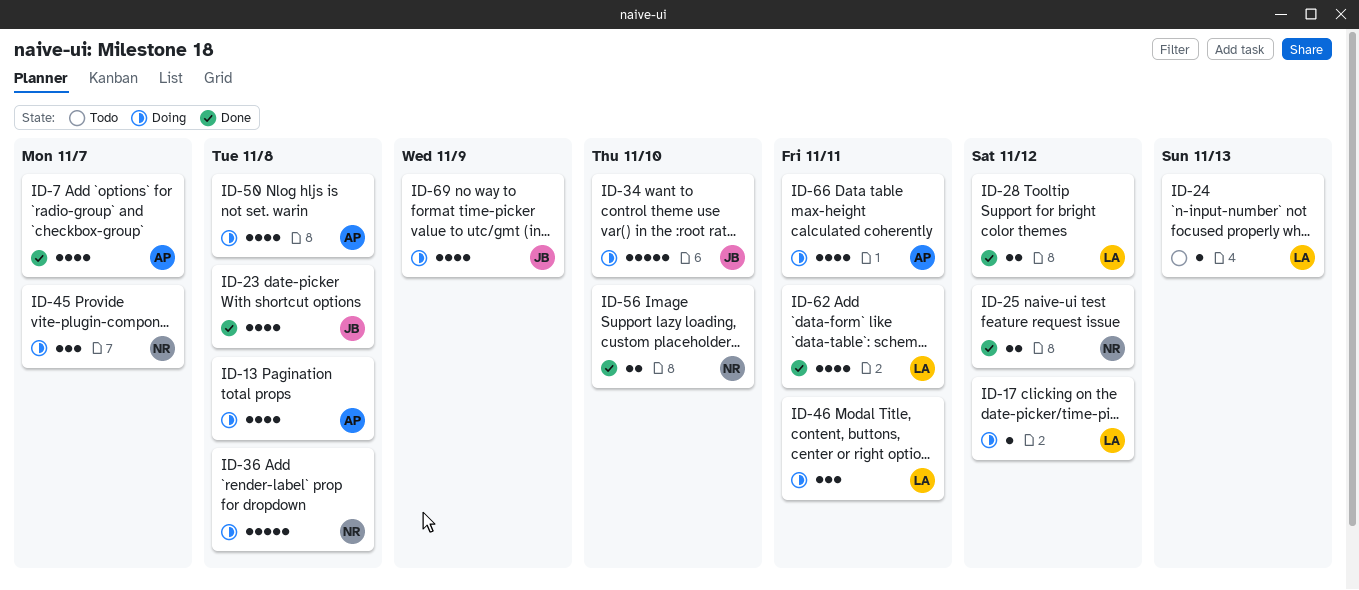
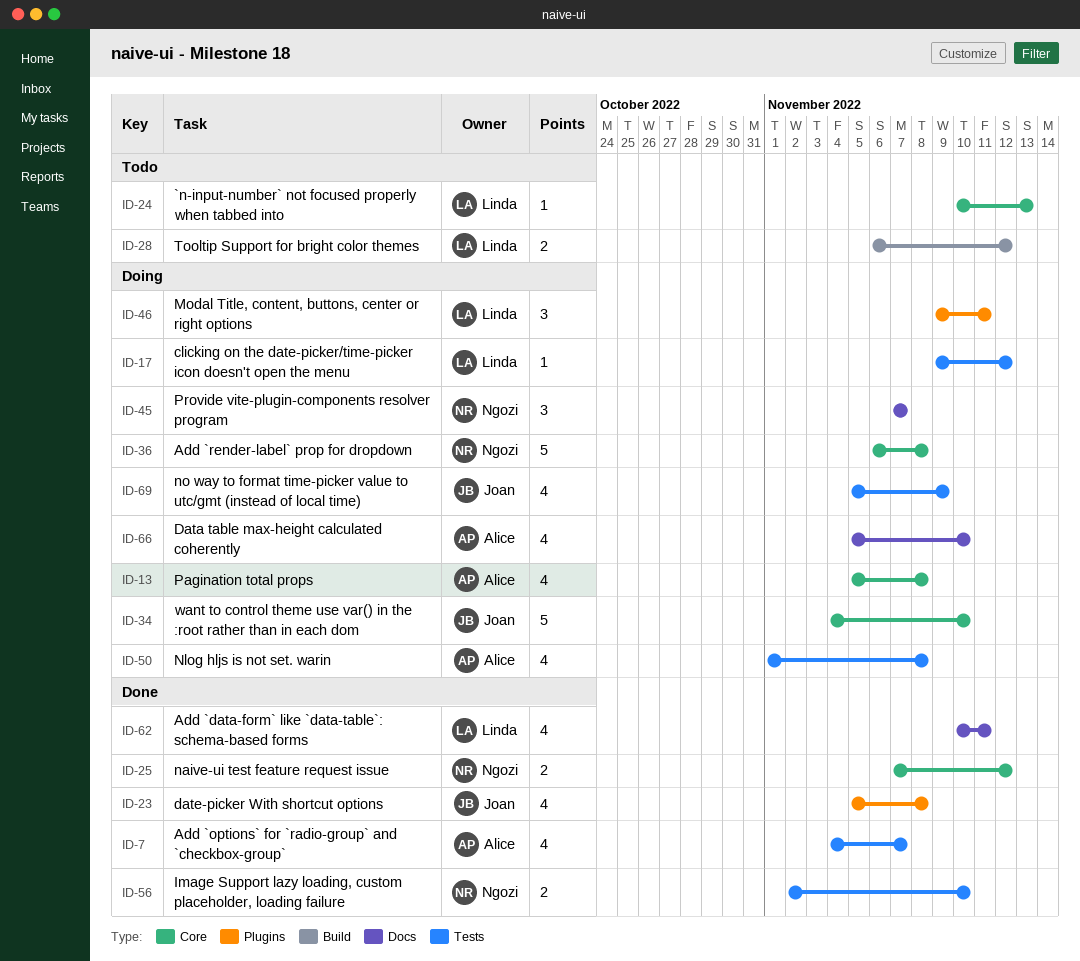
ID-28, status: Done -> Todo
ID-66, due: Nov 11 -> Nov 10

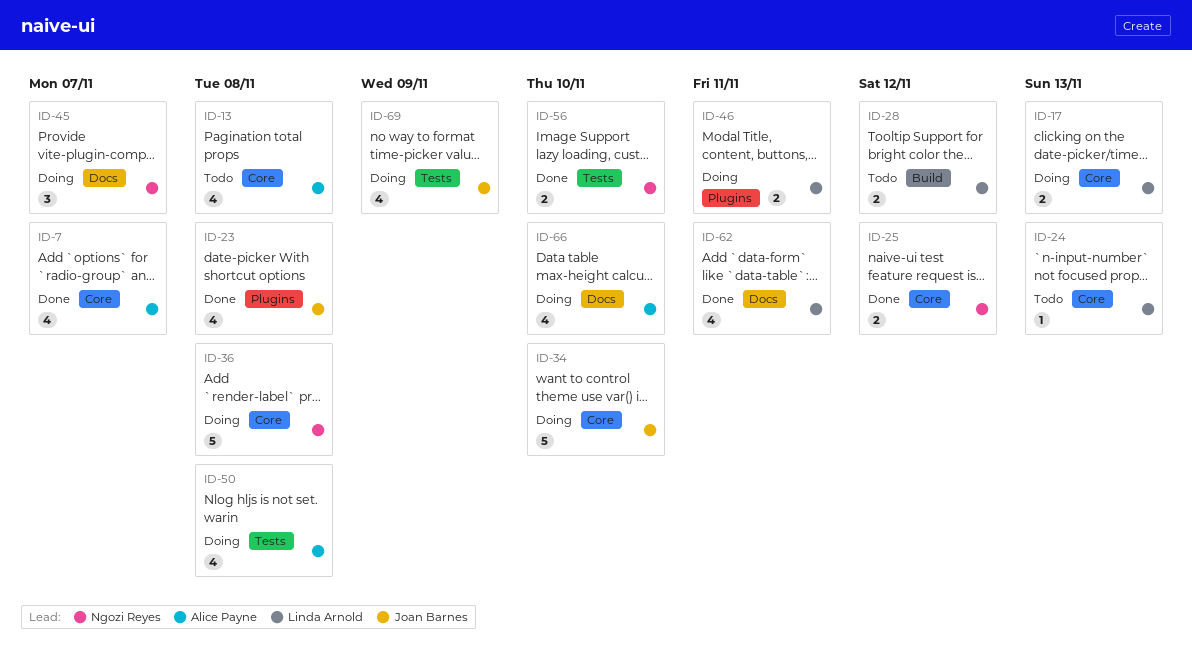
ID-7, label: Tests -> Core
ID-13, status: Doing -> Todo
ID-17, label: Tests -> Core
ID-17, estimate: 1 -> 2
ID-17, due: Nov 12 -> Nov 13
ID-46, estimate: 3 -> 2

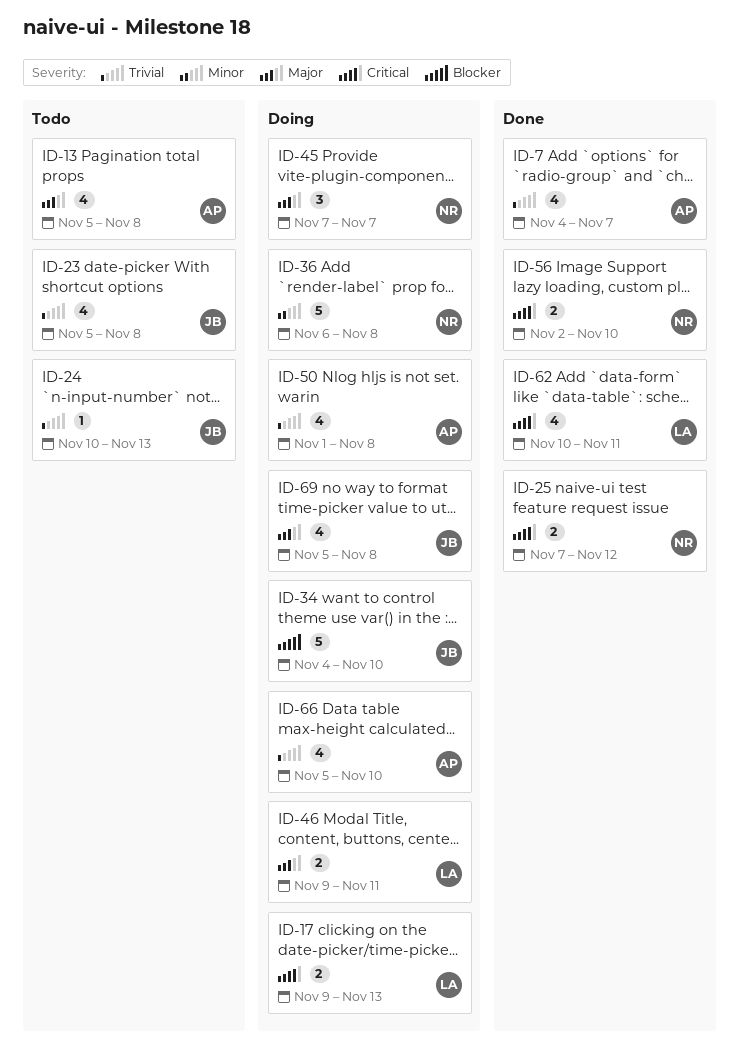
ID-23, status: Done -> Todo
ID-24, owner: Linda Arnold -> Joan Barnes
ID-28: present -> none
ID-69, due: Nov 9 -> Nov 8

